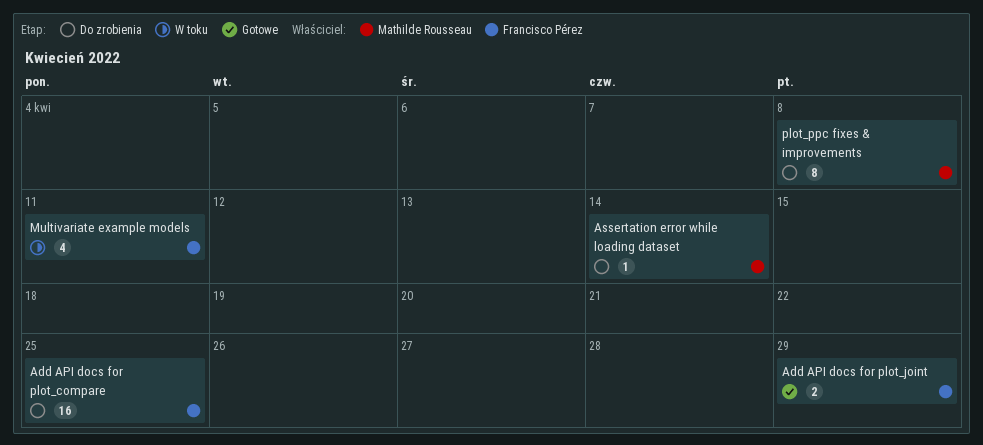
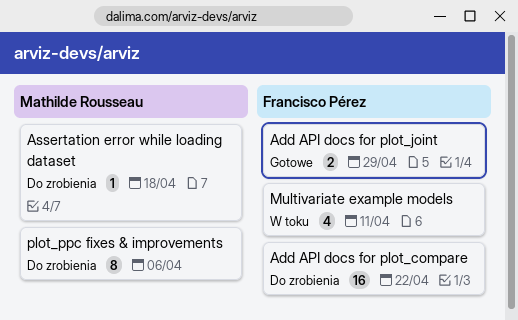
Add API docs for plot_compare, due: Apr 25 -> Apr 22
Assertation error while loading dataset, due: Apr 14 -> Apr 18
plot_ppc fixes & improvements, due: Apr 8 -> Apr 6

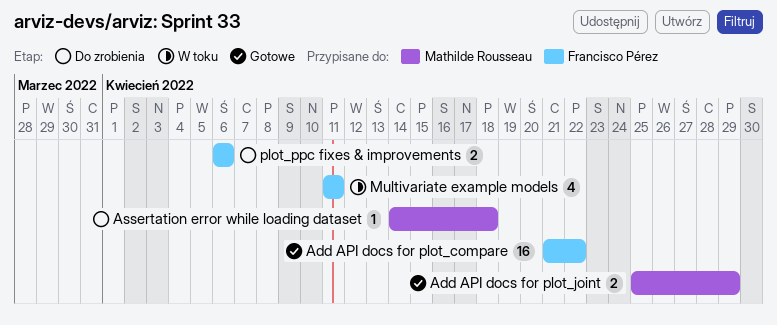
Add API docs for plot_compare, status: Do zrobienia -> Gotowe
Add API docs for plot_joint, owner: Francisco Pérez -> Mathilde Rousseau
plot_ppc fixes & improvements, owner: Mathilde Rousseau -> Francisco Pérez
plot_ppc fixes & improvements, estimate: 8 -> 2

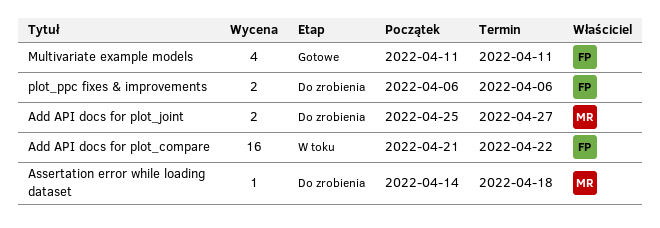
Add API docs for plot_compare, status: Gotowe -> W toku
Add API docs for plot_joint, status: Gotowe -> Do zrobienia
Add API docs for plot_joint, due: Apr 29 -> Apr 27
Multivariate example models, status: W toku -> Gotowe

